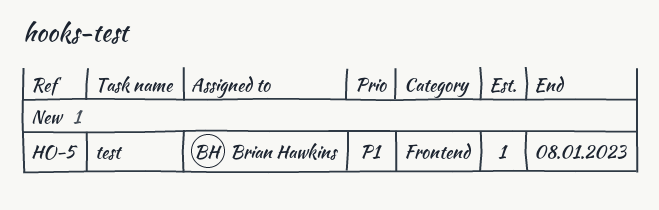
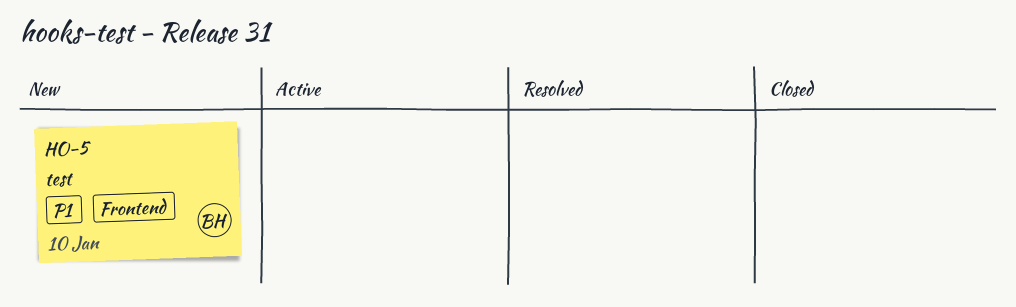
HO-5, due: Jan 8 -> Jan 10

